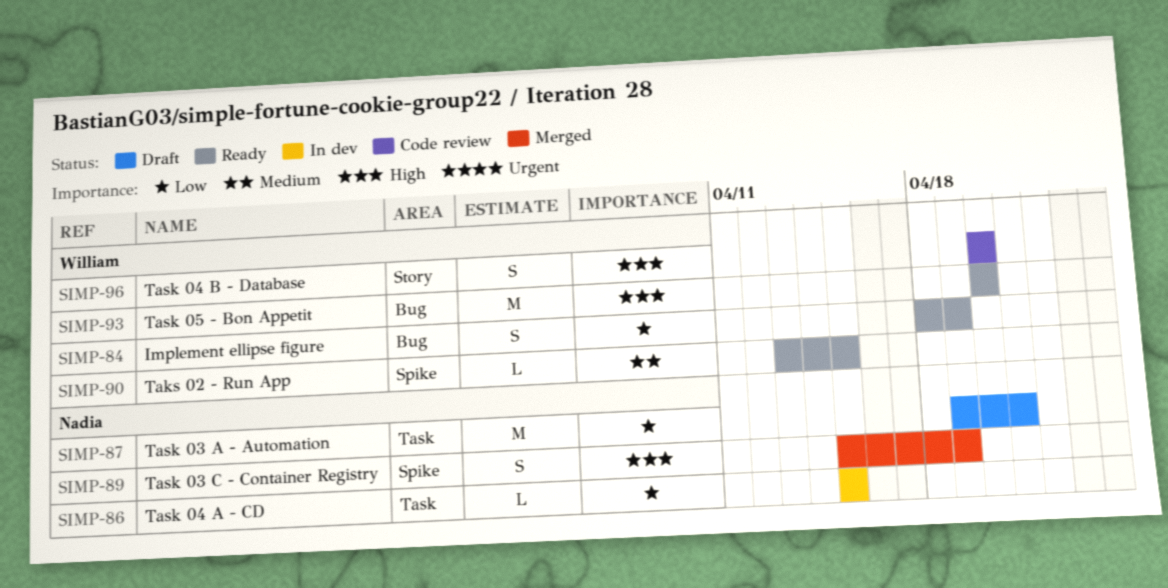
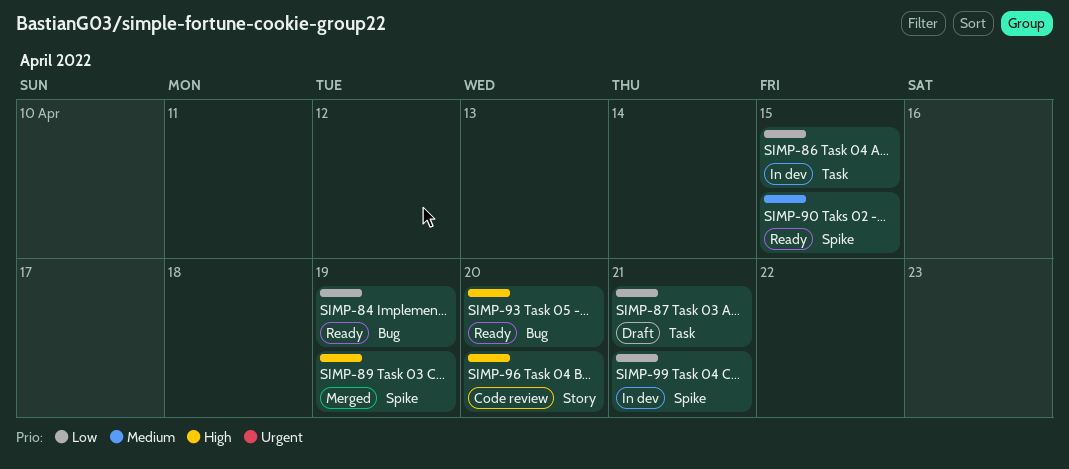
SIMP-99: none -> present

